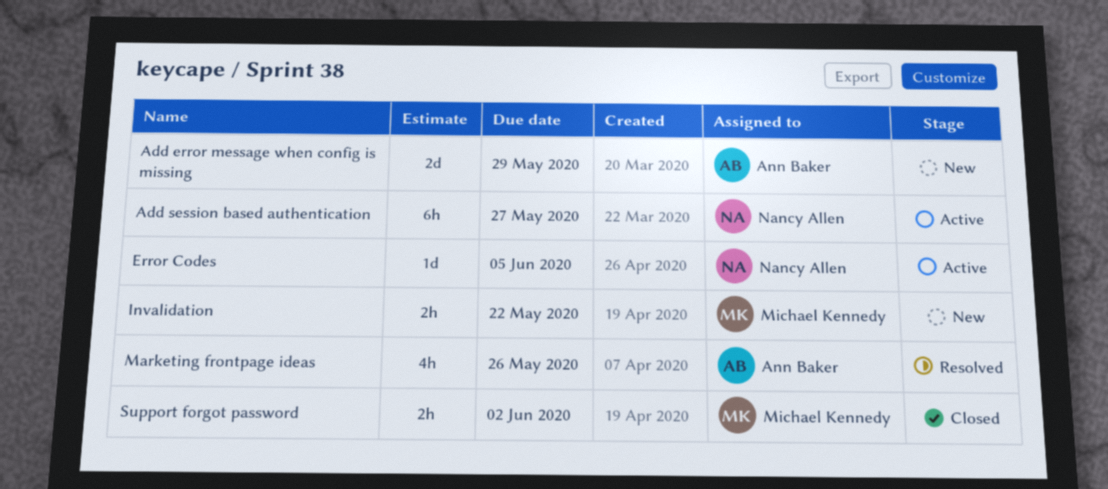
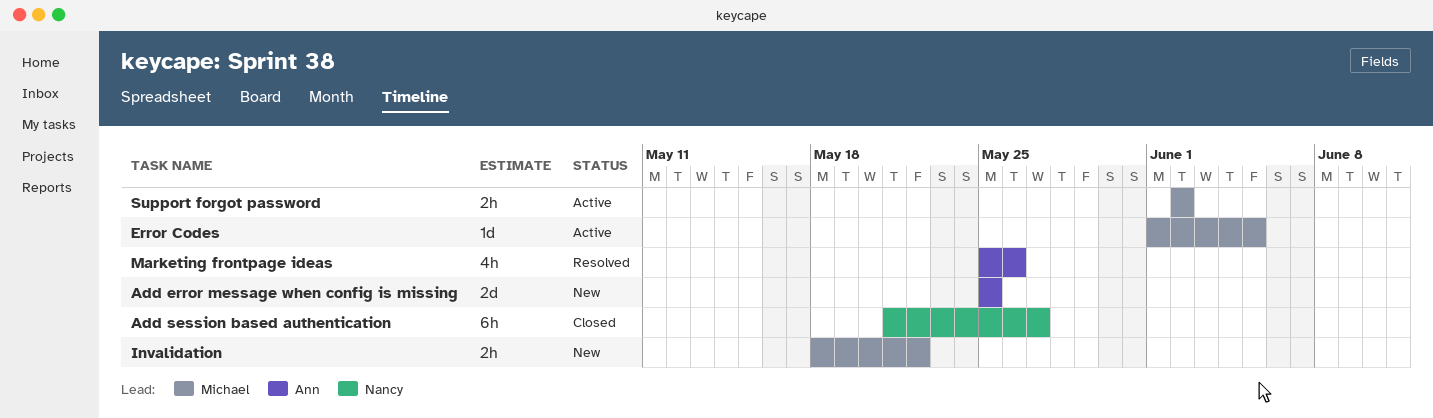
Add error message when config is missing, due: May 29 -> May 25
Add session based authentication, status: Active -> Closed
Error Codes, owner: Nancy Allen -> Michael Kennedy
Support forgot password, status: Closed -> Active

